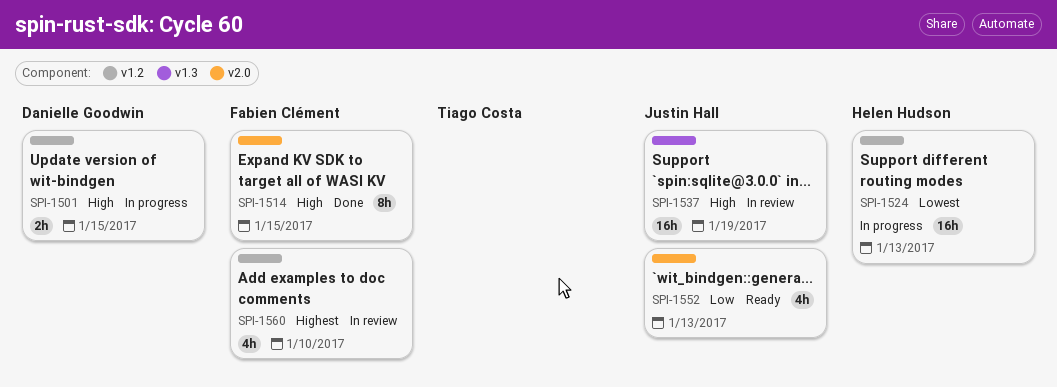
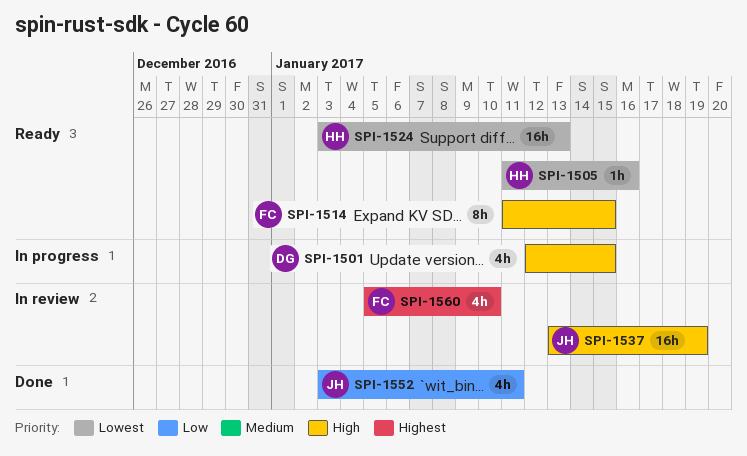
SPI-1501, estimate: 2h -> 4h
SPI-1505: none -> present
SPI-1514, status: Done -> Ready
SPI-1524, status: In progress -> Ready
SPI-1552, status: Ready -> Done
SPI-1552, due: Jan 13 -> Jan 11

